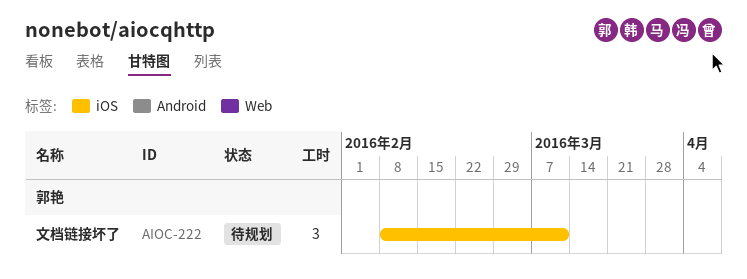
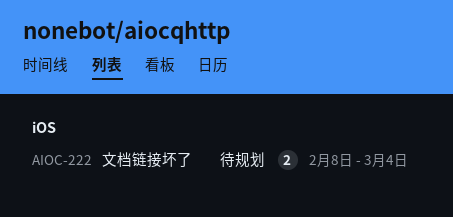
AIOC-222, estimate: 3 -> 2
AIOC-222, due: Mar 11 -> Mar 4

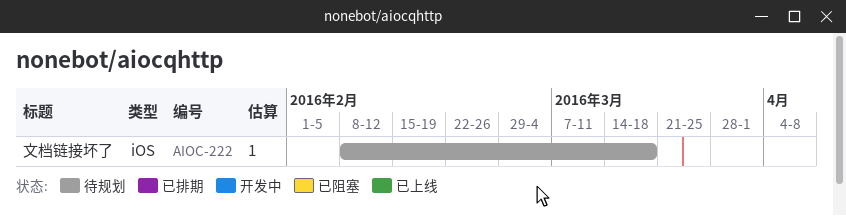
AIOC-222, estimate: 2 -> 1
AIOC-222, due: Mar 4 -> Mar 18

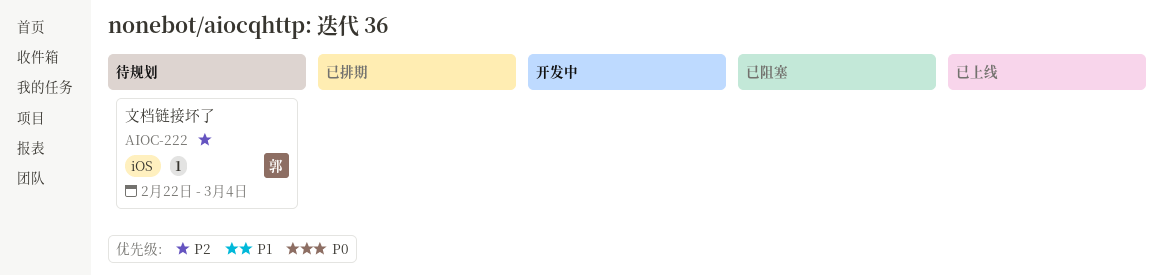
AIOC-222, start: Feb 8 -> Feb 22
AIOC-222, due: Mar 18 -> Mar 4

